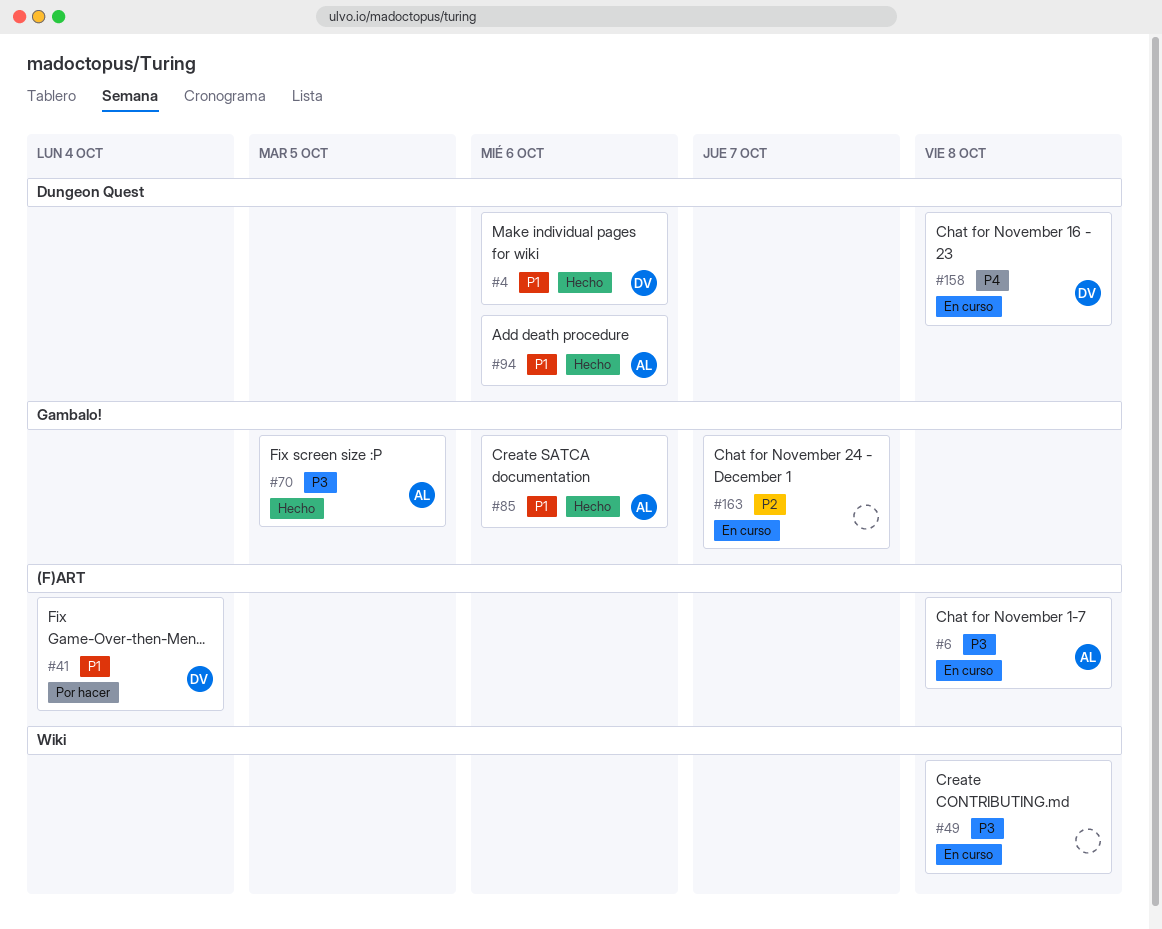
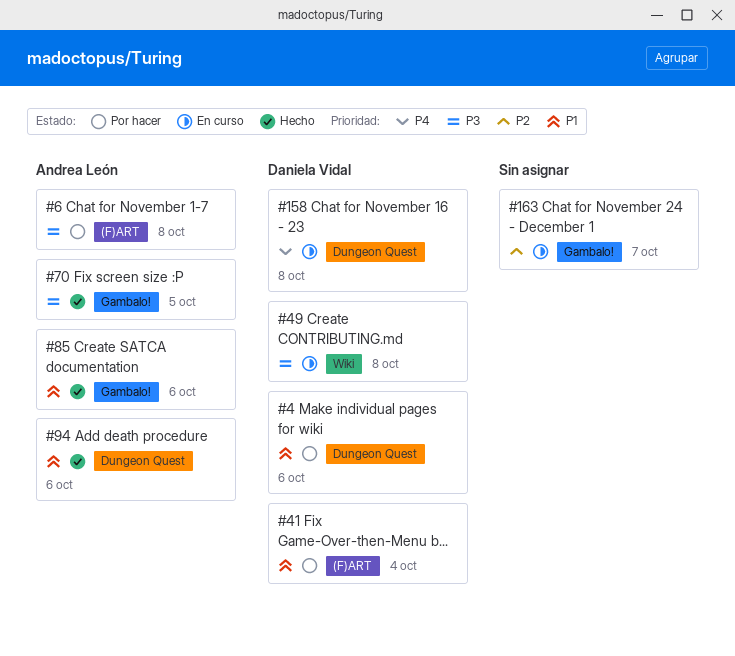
#4, status: Hecho -> Por hacer
#6, status: En curso -> Por hacer
#49, owner: none -> Daniela Vidal

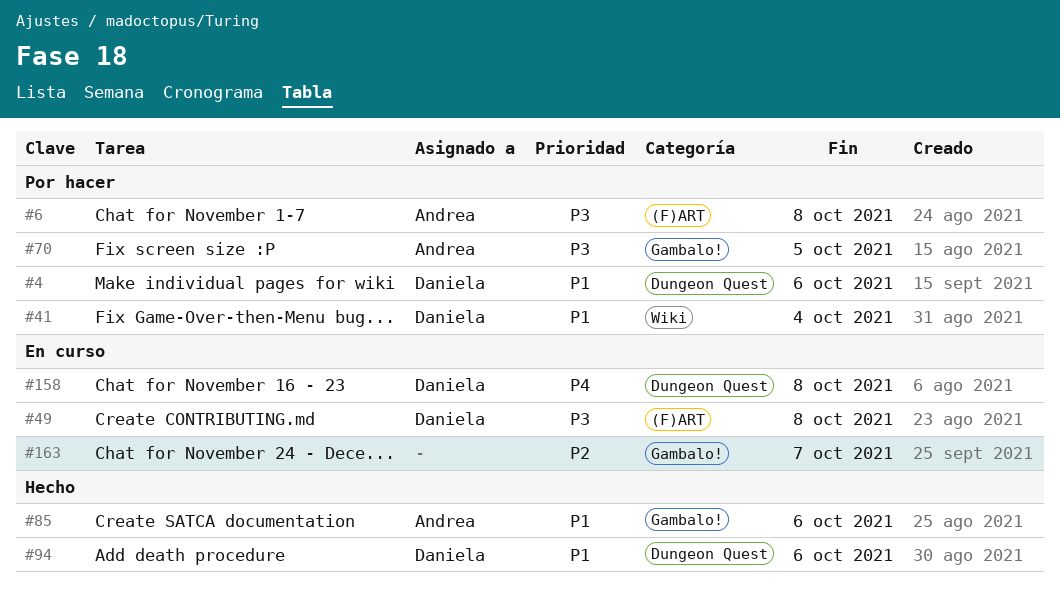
#41, label: (F)ART -> Wiki
#49, label: Wiki -> (F)ART
#70, status: Hecho -> Por hacer
#94, owner: Andrea León -> Daniela Vidal

